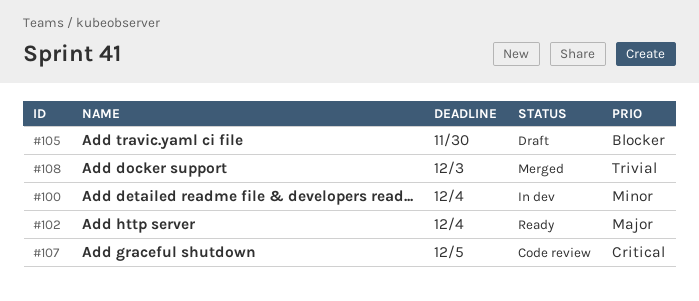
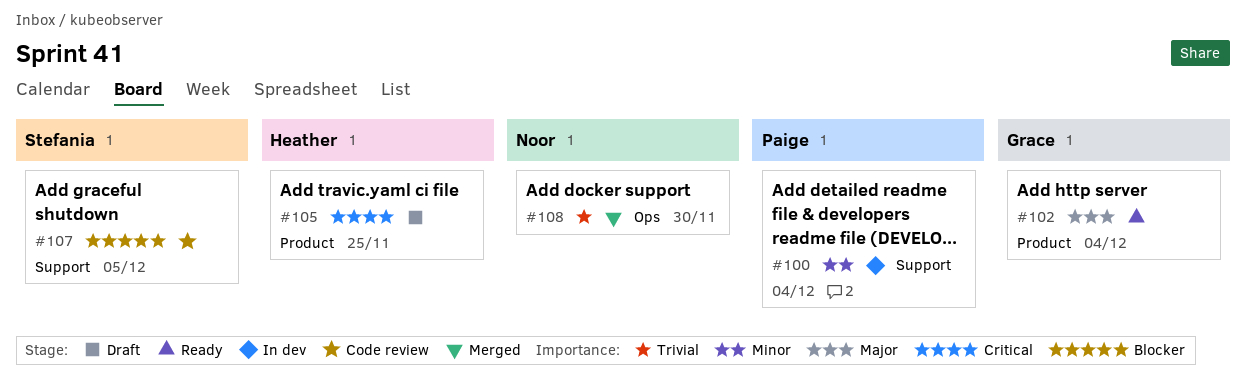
#105, priority: Blocker -> Critical
#105, due: Nov 30 -> Nov 25
#107, priority: Critical -> Blocker
#108, due: Dec 3 -> Nov 30

